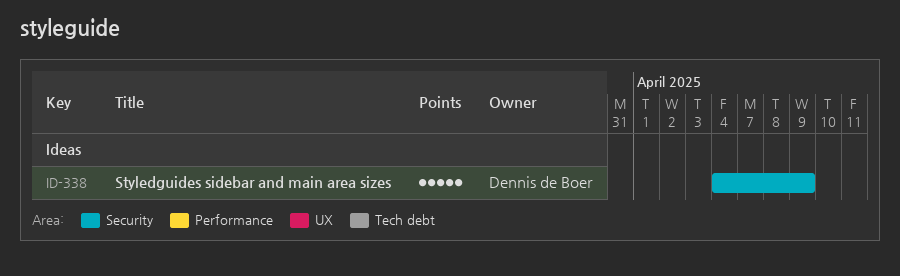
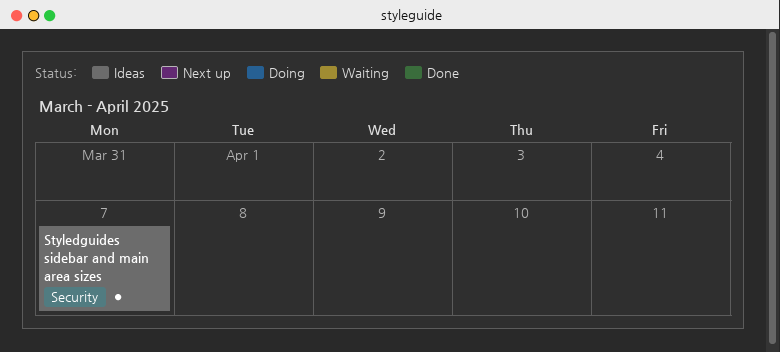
Styledguides sidebar and main area sizes, estimate: 5 -> 1
Styledguides sidebar and main area sizes, due: Apr 9 -> Apr 7

